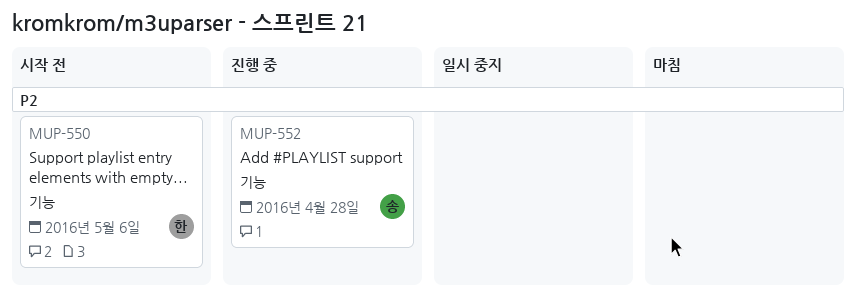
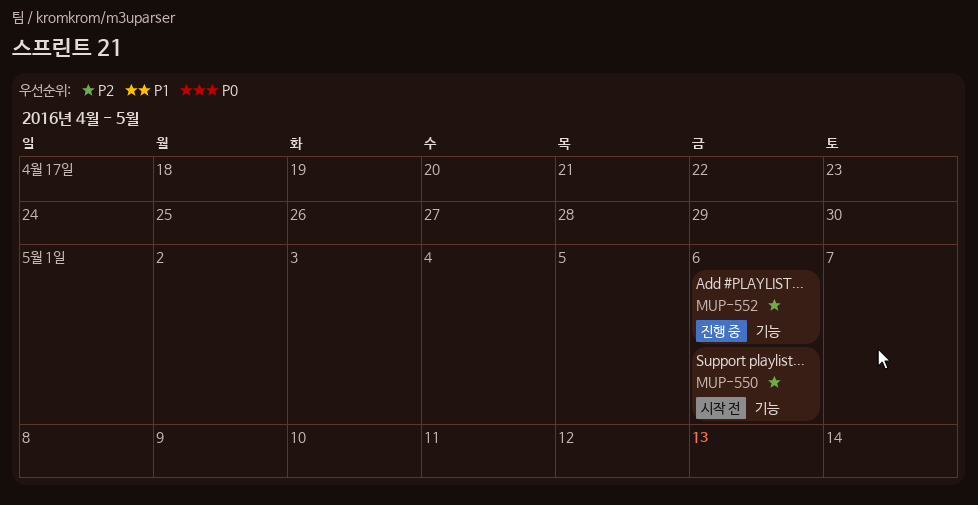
MUP-552, due: Apr 28 -> May 6

